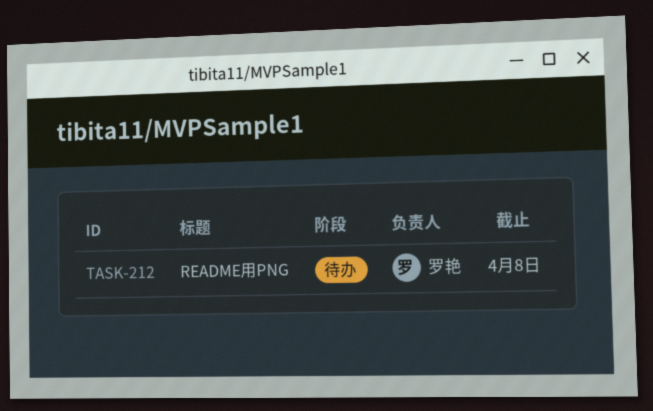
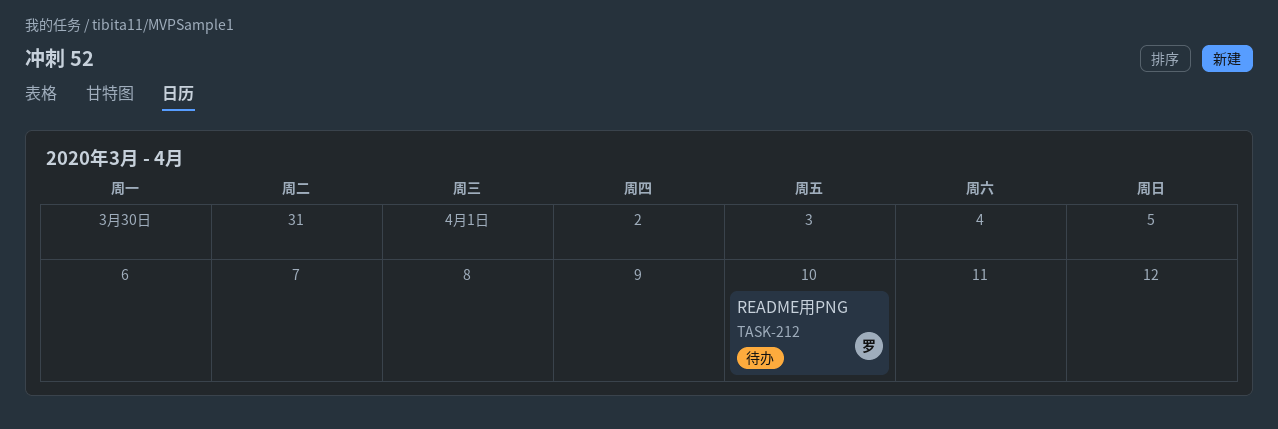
TASK-212, due: Apr 8 -> Apr 10

